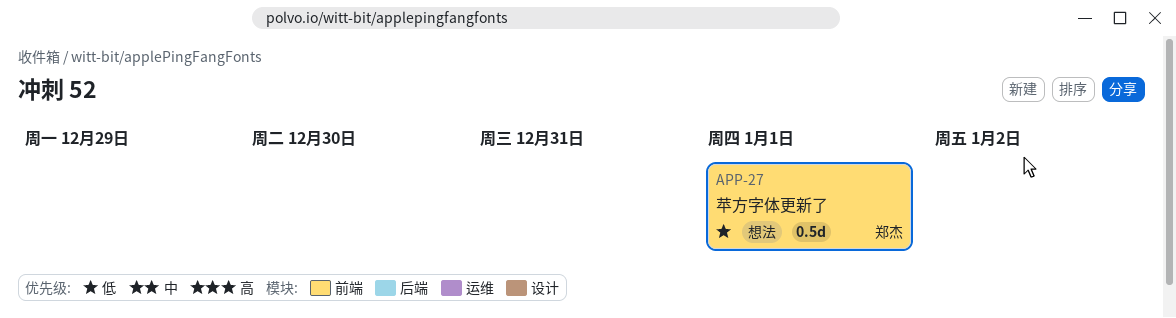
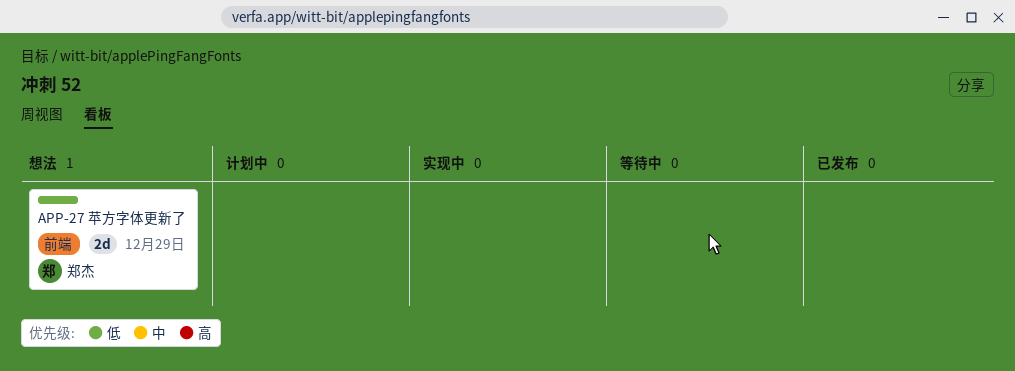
APP-27, estimate: 0.5d -> 2d
APP-27, due: Jan 1 -> Dec 29

